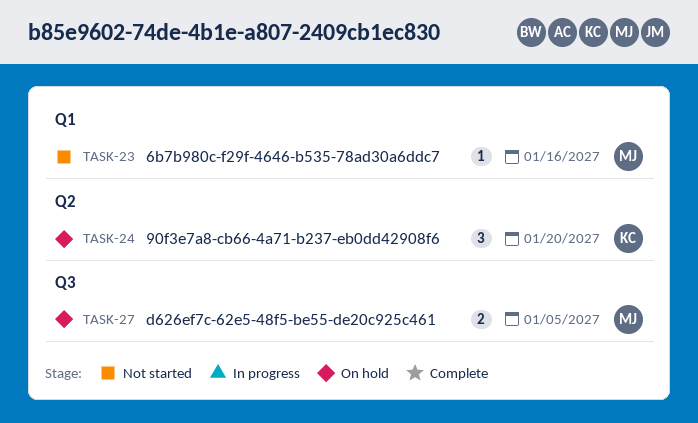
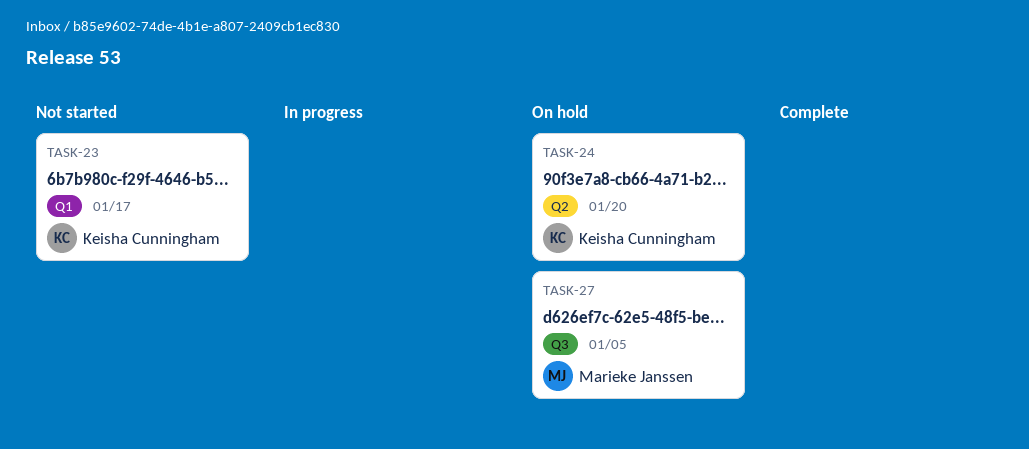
TASK-23, owner: Marieke Janssen -> Keisha Cunningham
TASK-23, due: Jan 16 -> Jan 17

